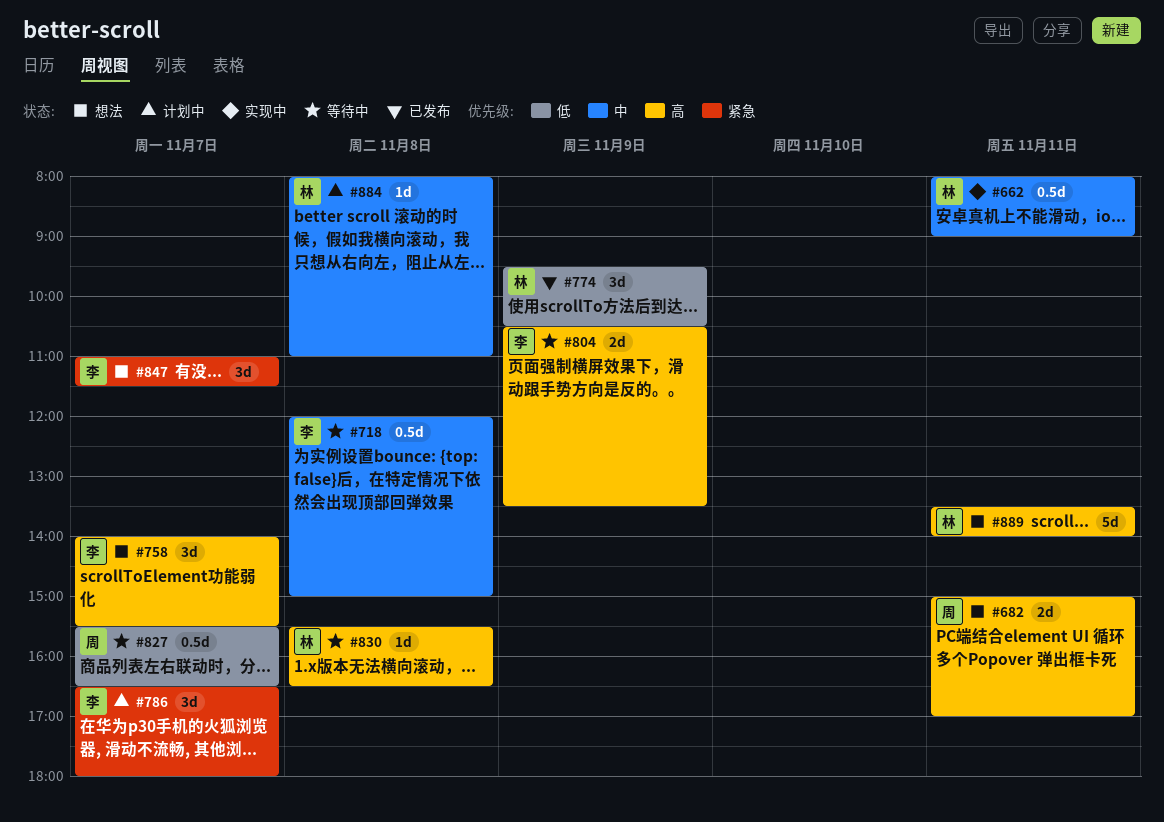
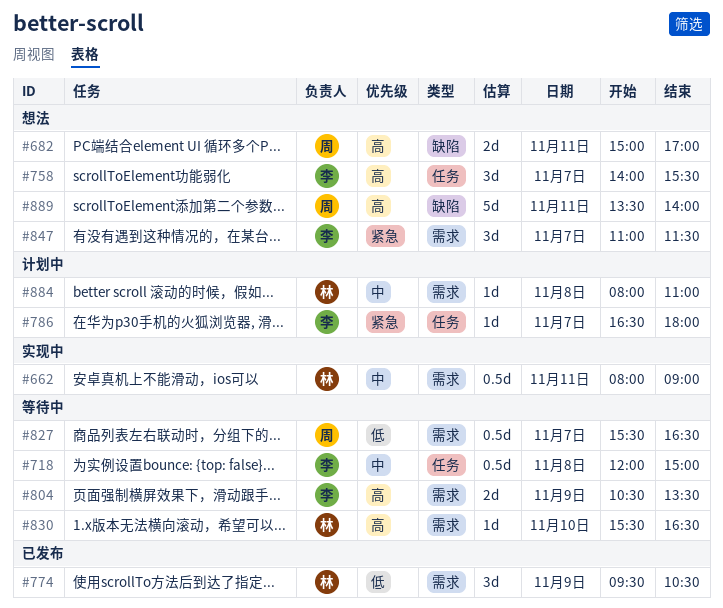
#786, estimate: 3d -> 1d
#830, day: Nov 8 -> Nov 10
#889, owner: 林 -> 周

